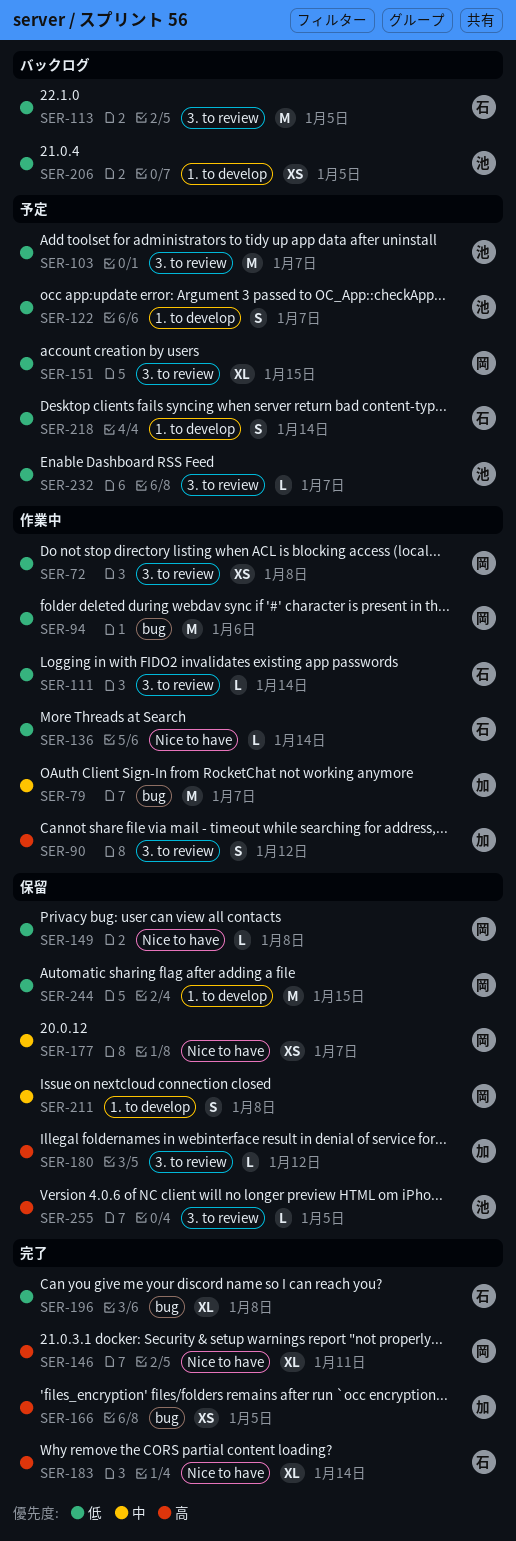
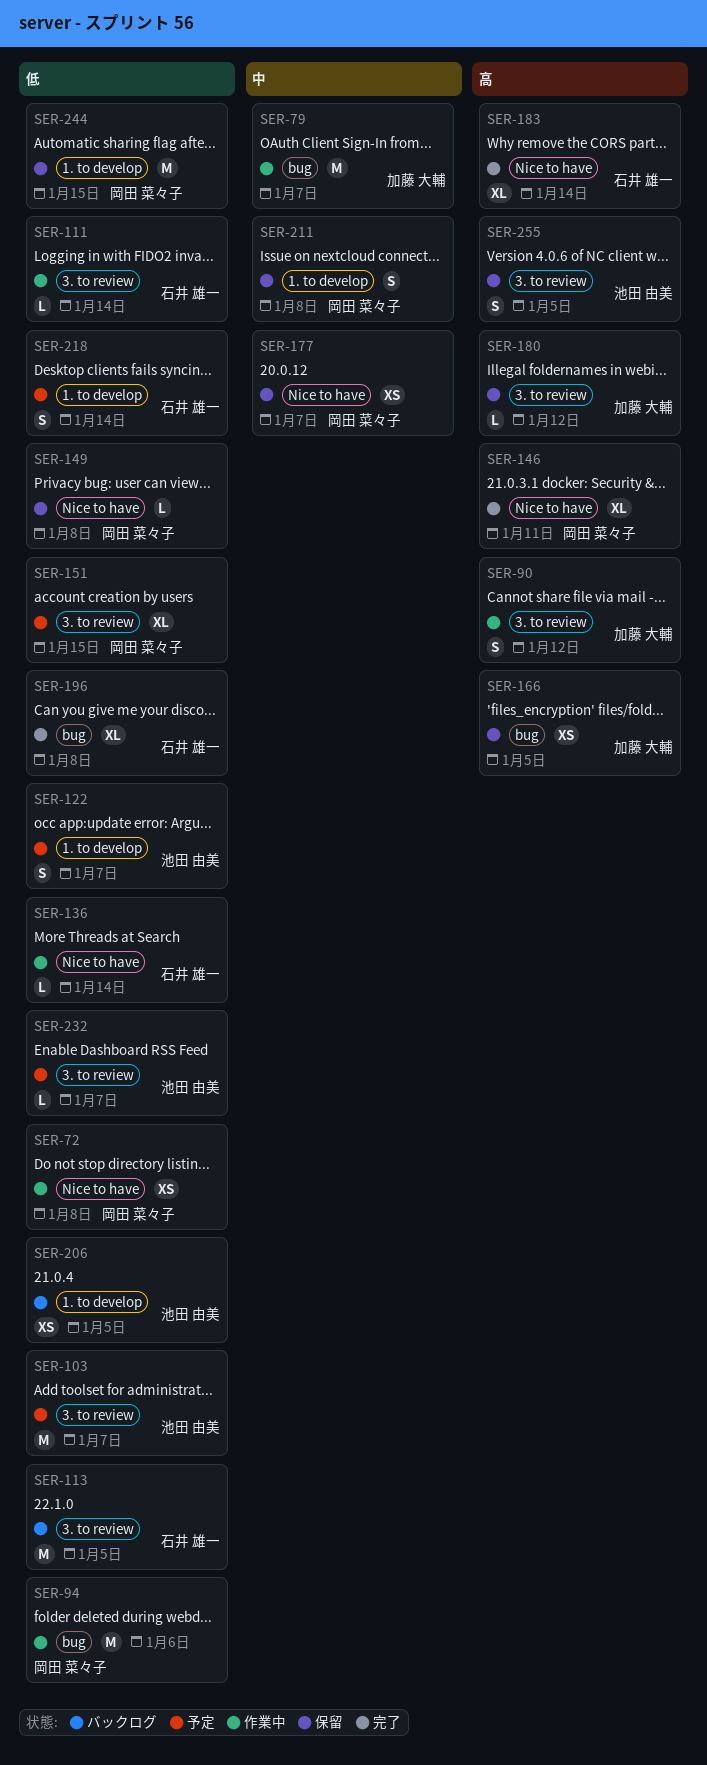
SER-72, label: 3. to review -> Nice to have
SER-166, status: 完了 -> 保留
SER-255, estimate: L -> S

